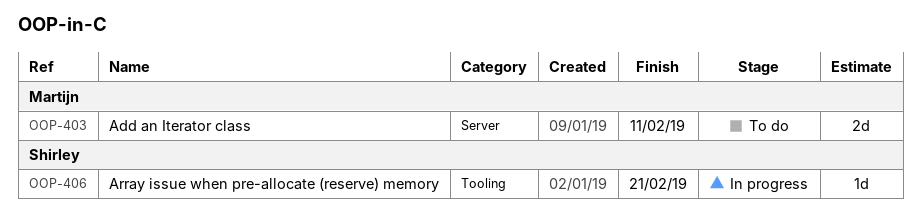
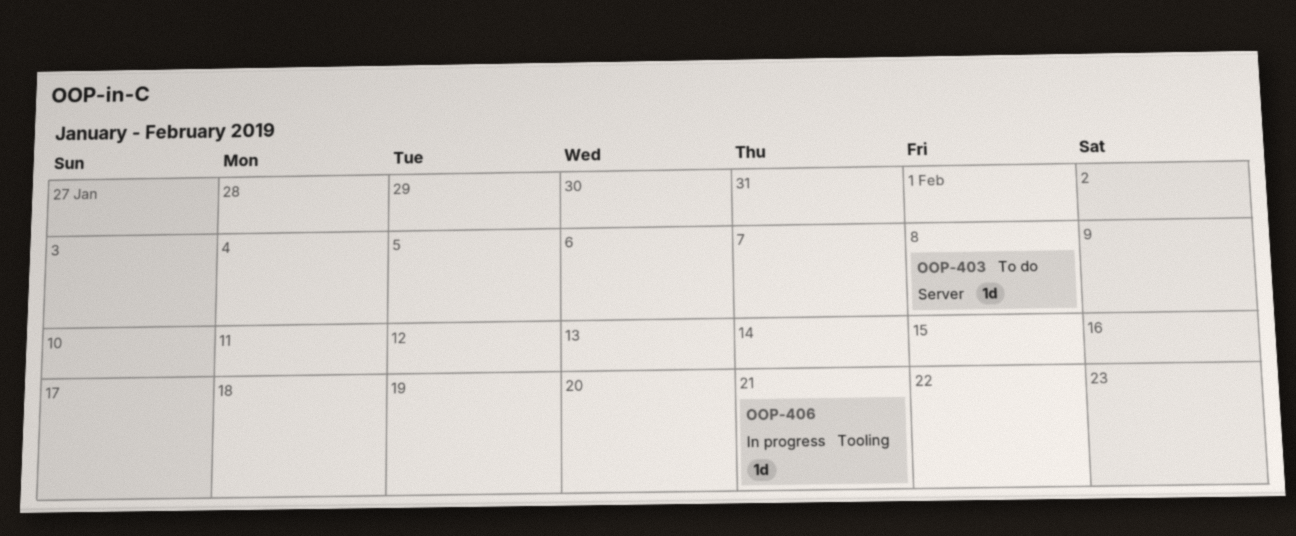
OOP-403, estimate: 2d -> 1d
OOP-403, due: Feb 11 -> Feb 8

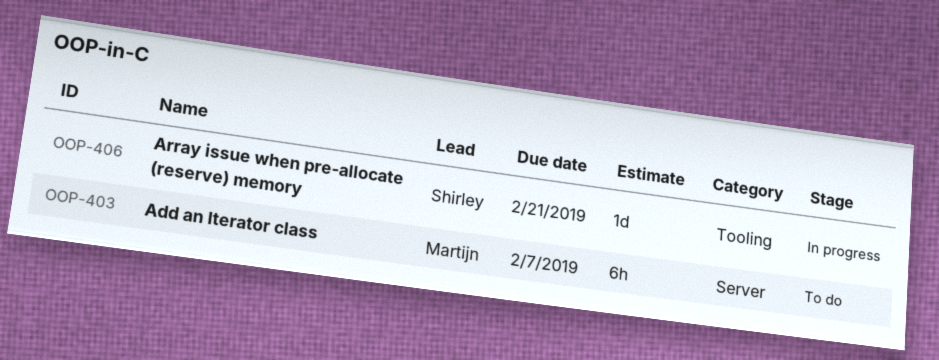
OOP-403, estimate: 1d -> 6h
OOP-403, due: Feb 8 -> Feb 7

